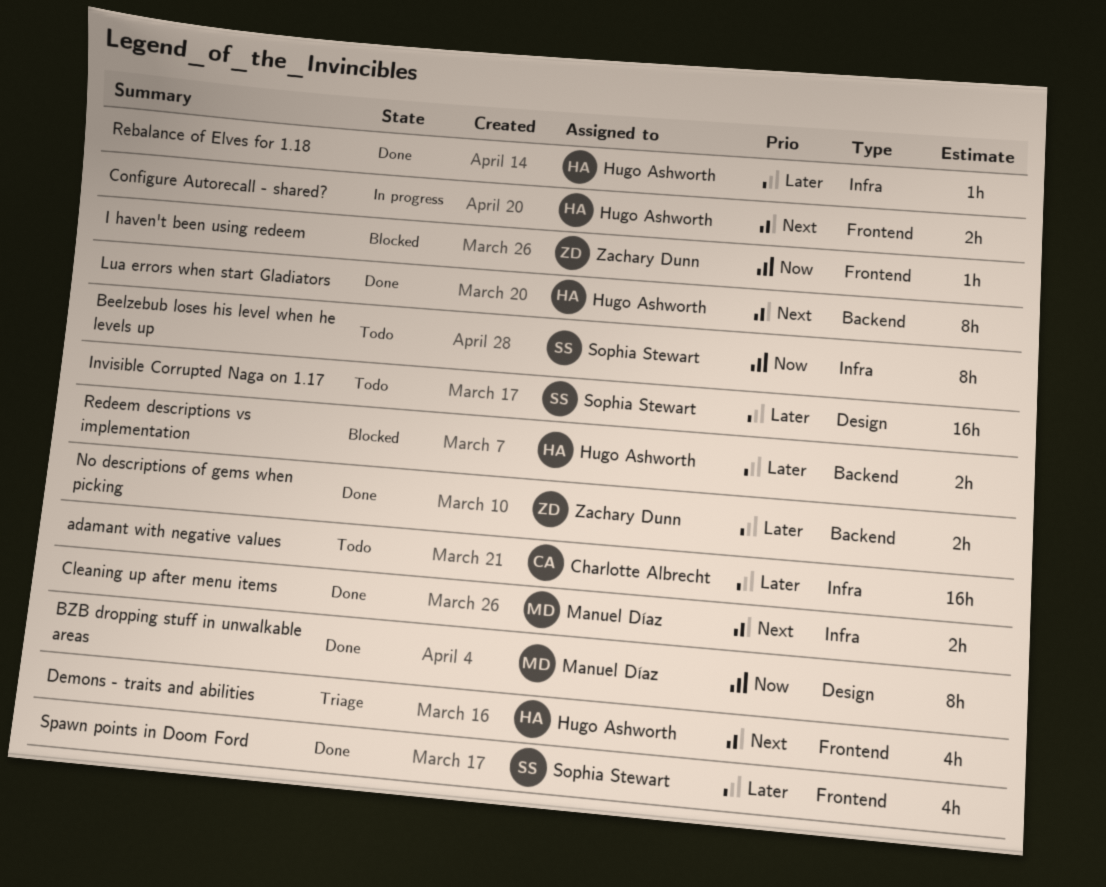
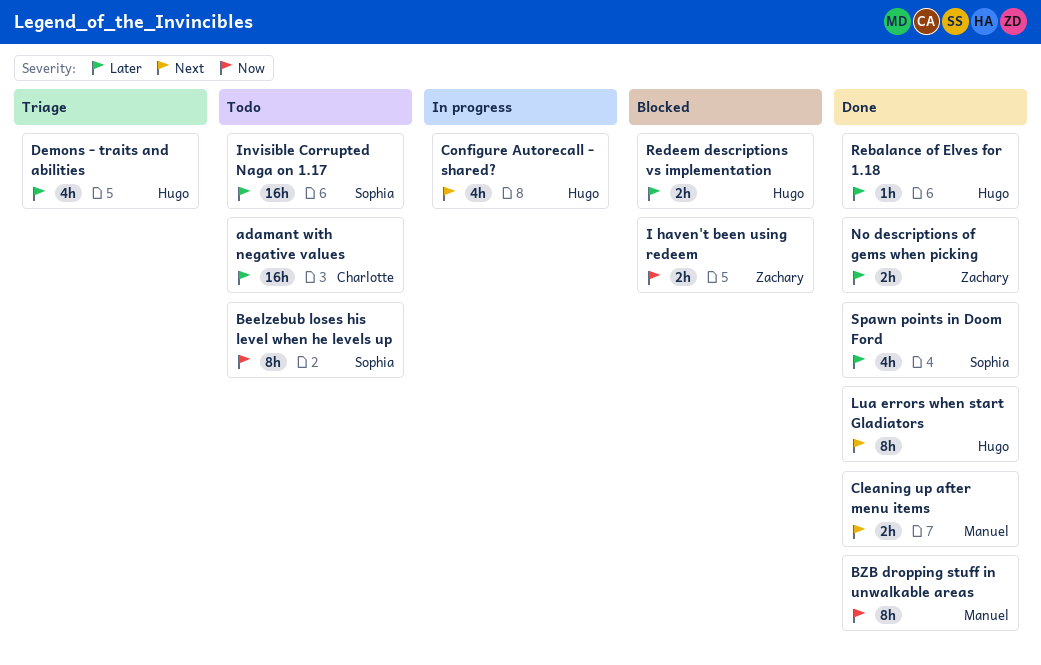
Configure Autorecall - shared?, estimate: 2h -> 4h
Demons - traits and abilities, priority: Next -> Later
I haven't been using redeem, estimate: 1h -> 2h

